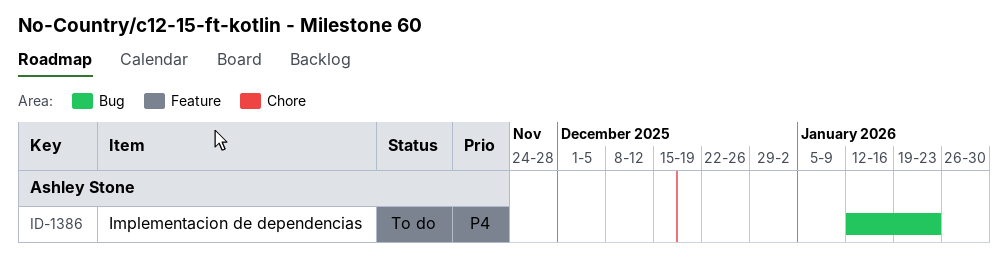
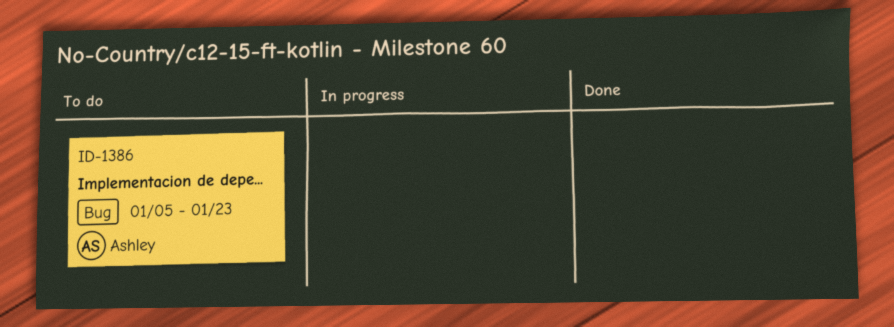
ID-1386, start: Jan 12 -> Jan 5

